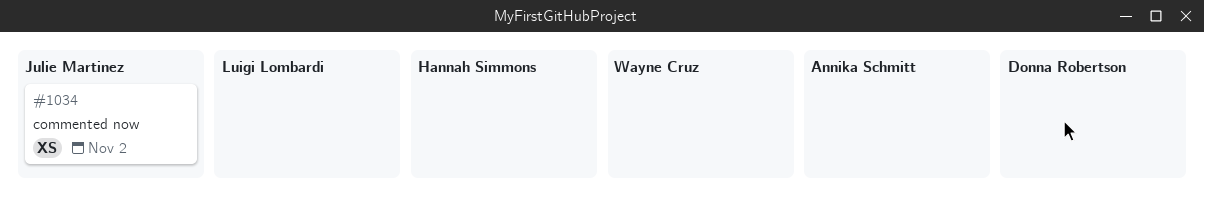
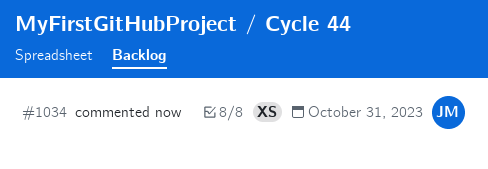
#1034, due: Nov 2 -> Oct 31

